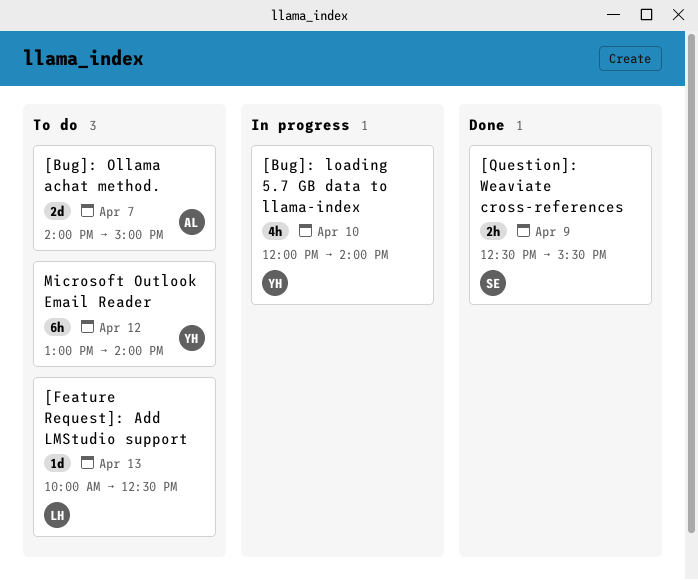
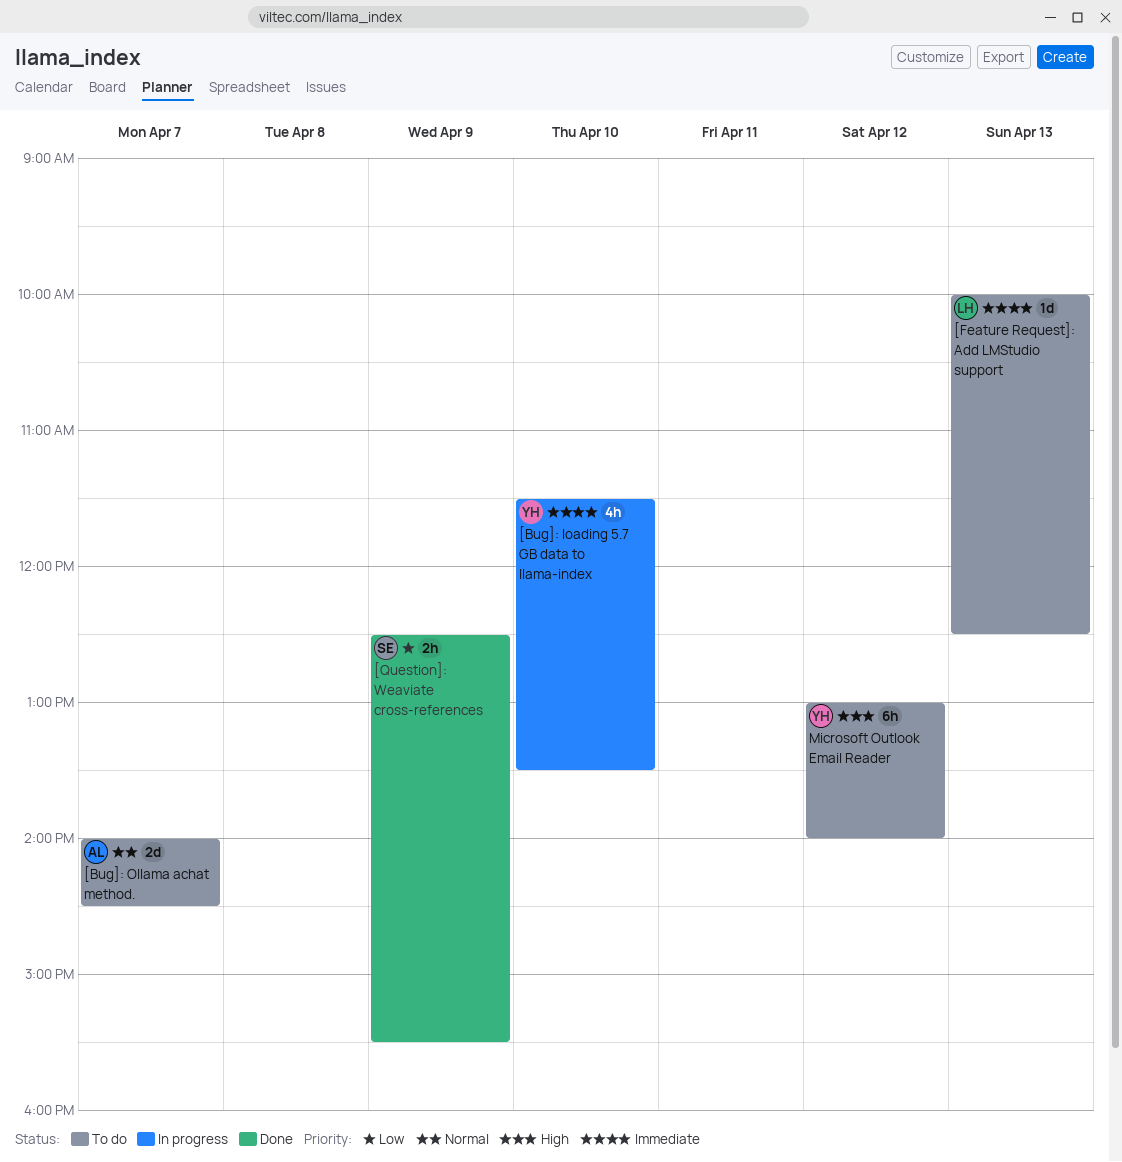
[Bug]: loading 5.7 GB data to llama-index, begins: 12:00 -> 11:30
[Bug]: loading 5.7 GB data to llama-index, ends: 14:00 -> 13:30
[Bug]: Ollama achat method., ends: 15:00 -> 14:30

